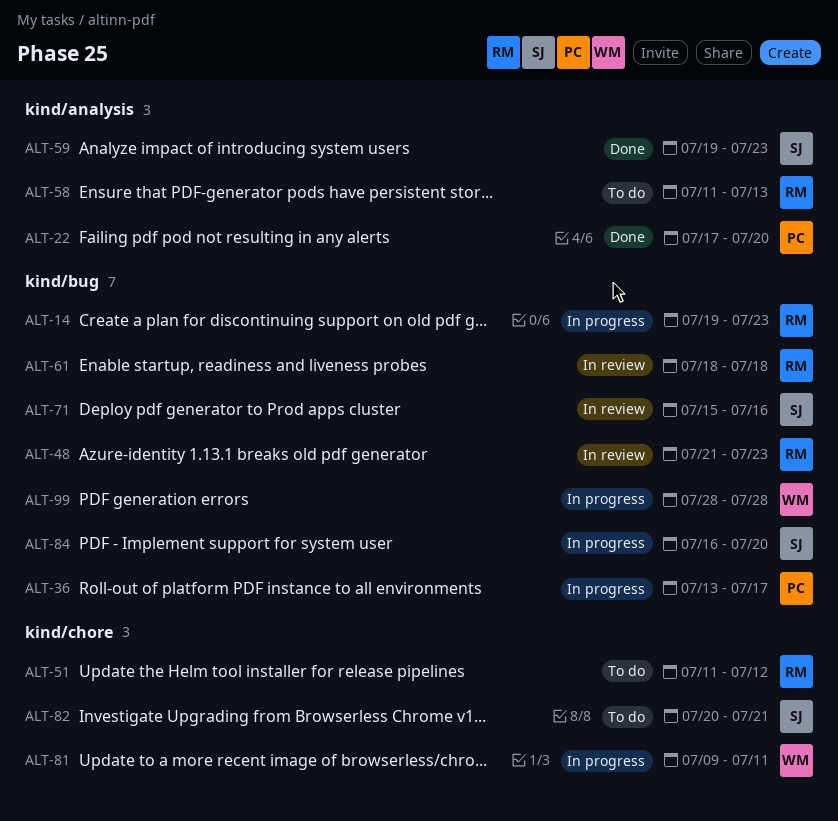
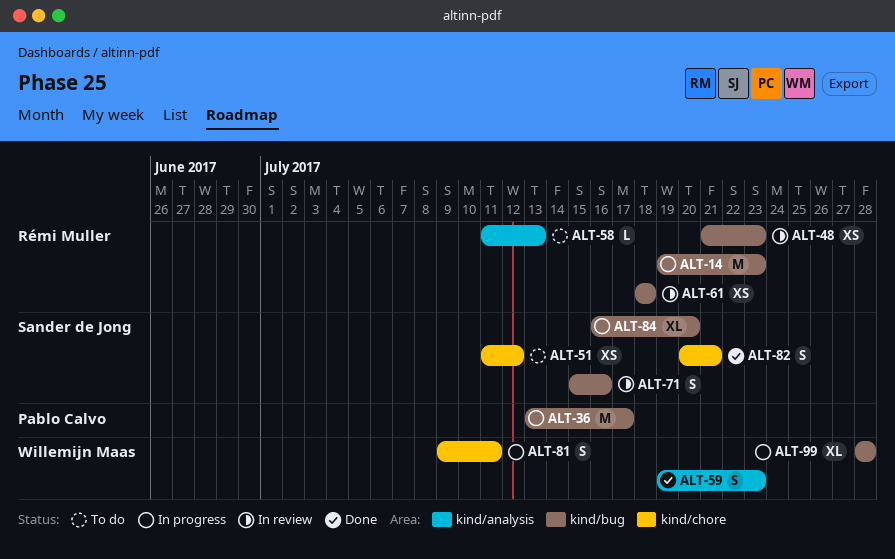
ALT-22: present -> none
ALT-51, owner: Rémi Muller -> Sander de Jong
ALT-59, owner: Sander de Jong -> Willemijn Maas
ALT-82, status: To do -> Done

